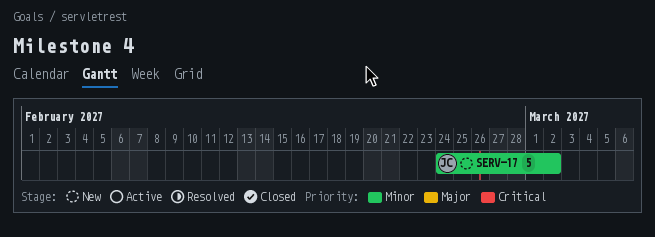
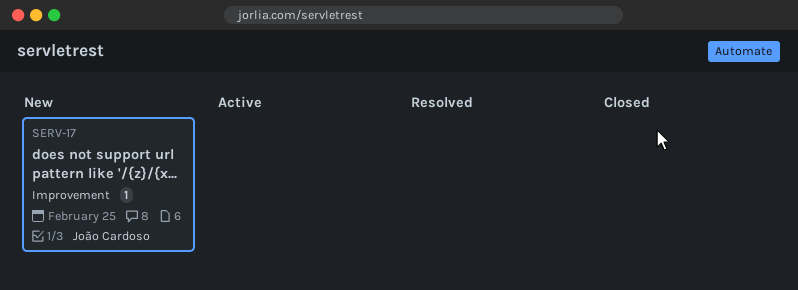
SERV-17, estimate: 5 -> 1
SERV-17, due: Mar 2 -> Feb 25

